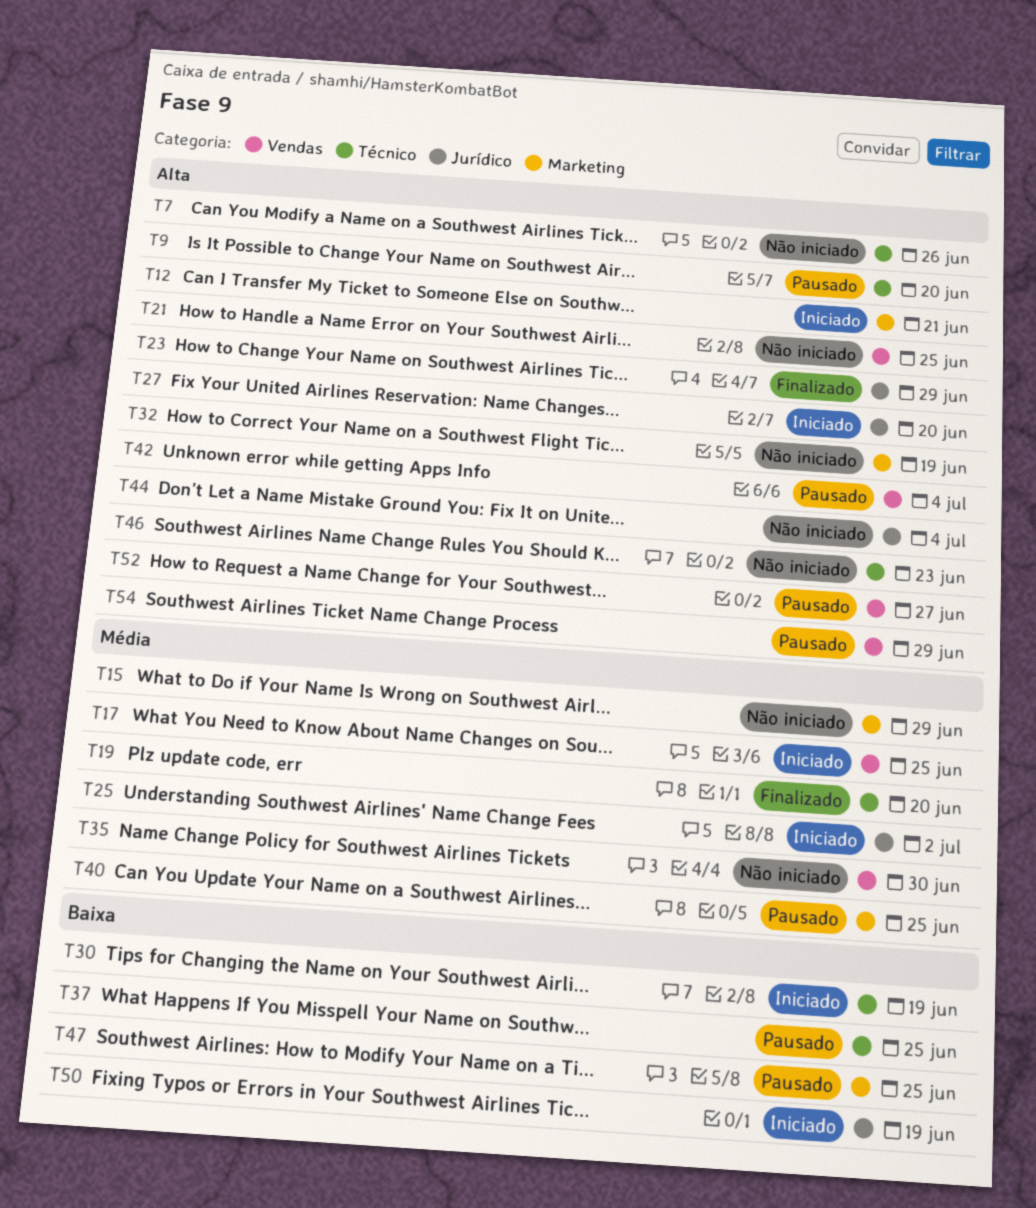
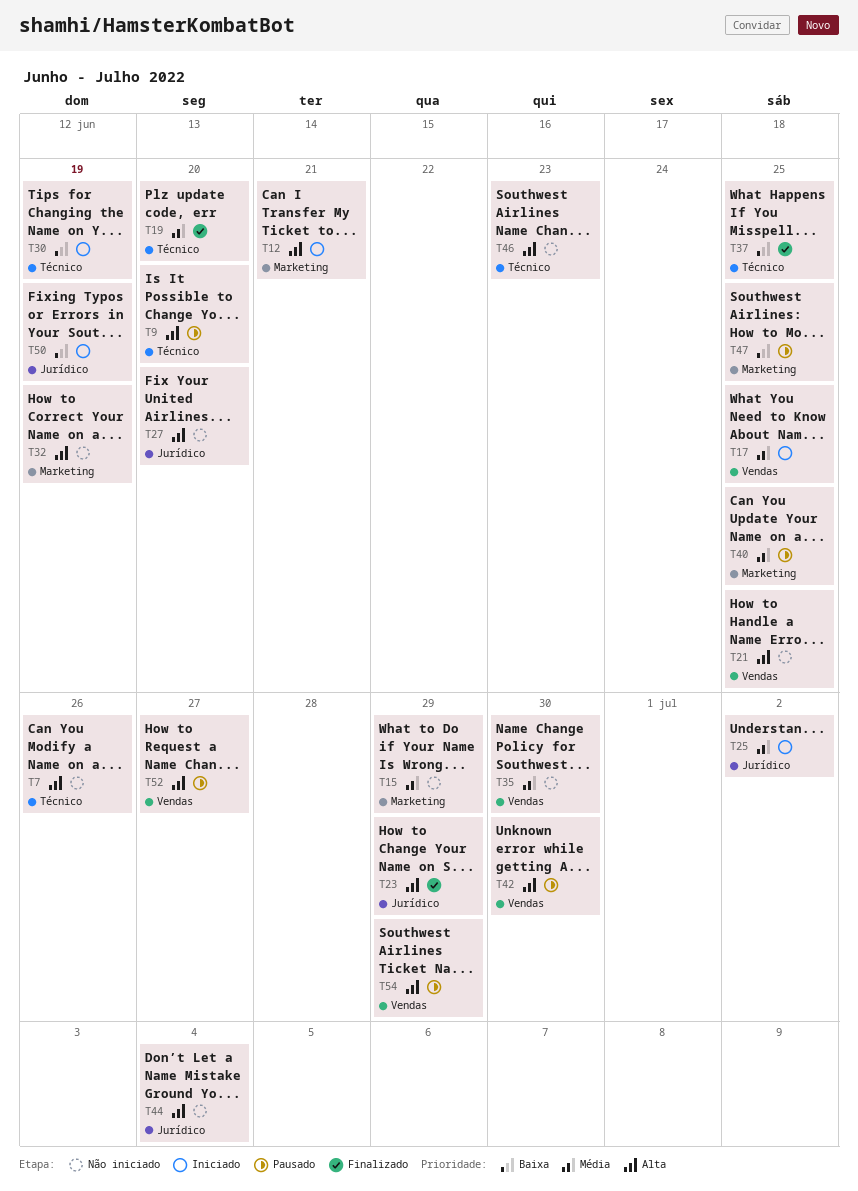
T27, status: Iniciado -> Não iniciado
T37, status: Pausado -> Finalizado
T42, due: Jul 4 -> Jun 30

